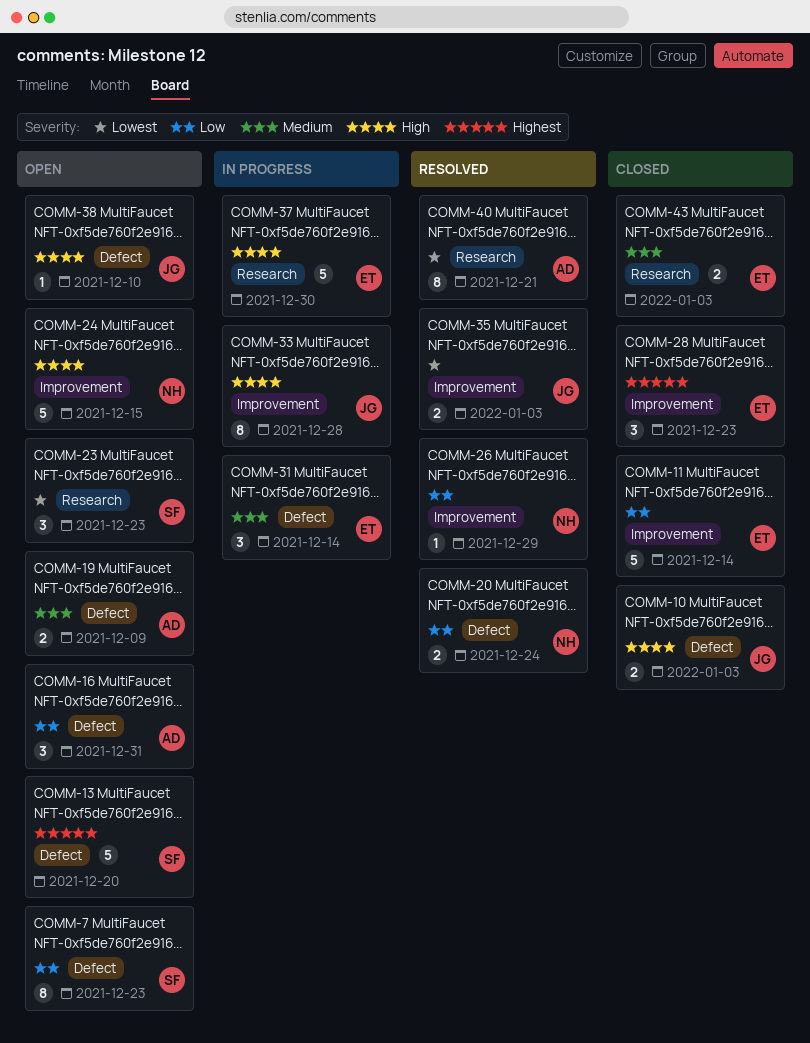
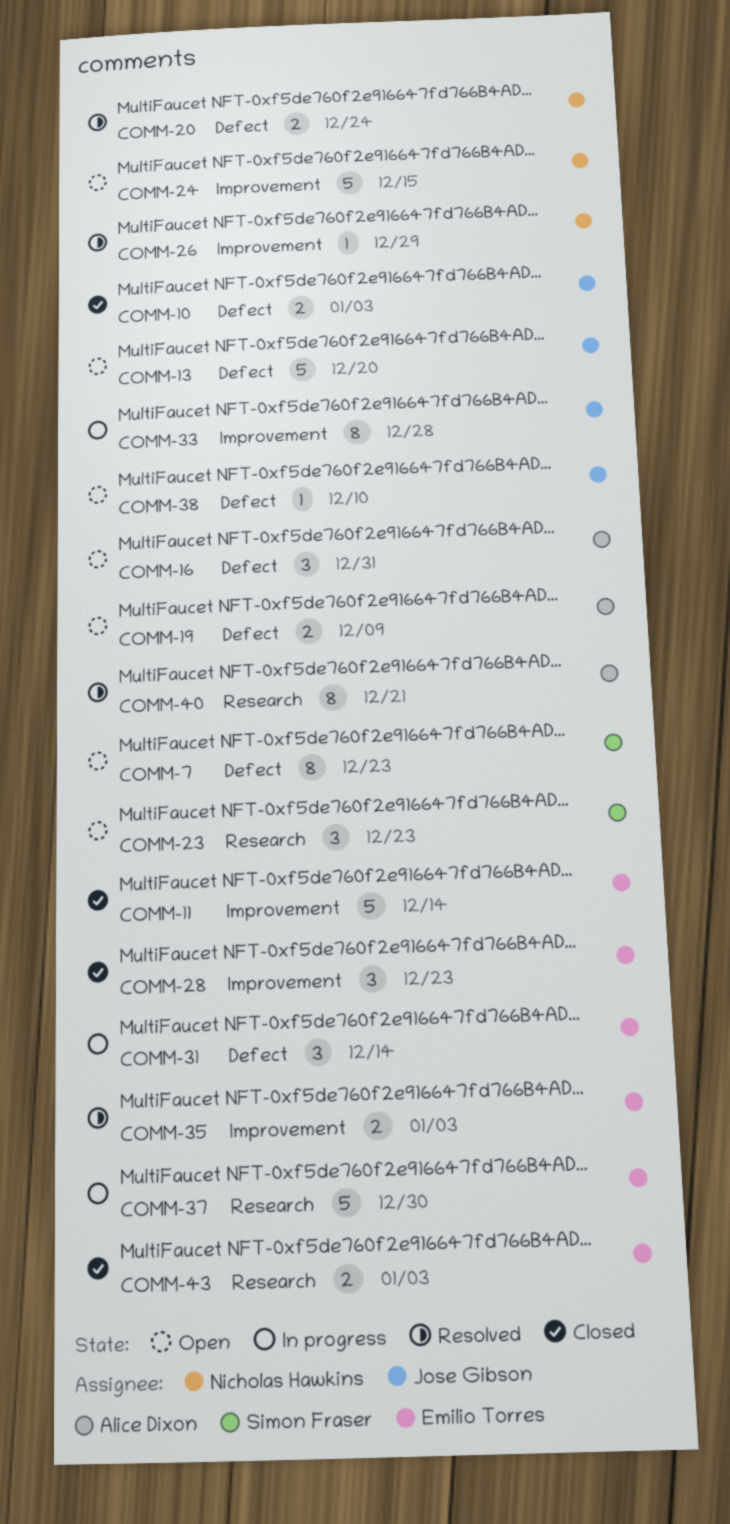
COMM-13, owner: Simon Fraser -> Jose Gibson
COMM-35, owner: Jose Gibson -> Emilio Torres

